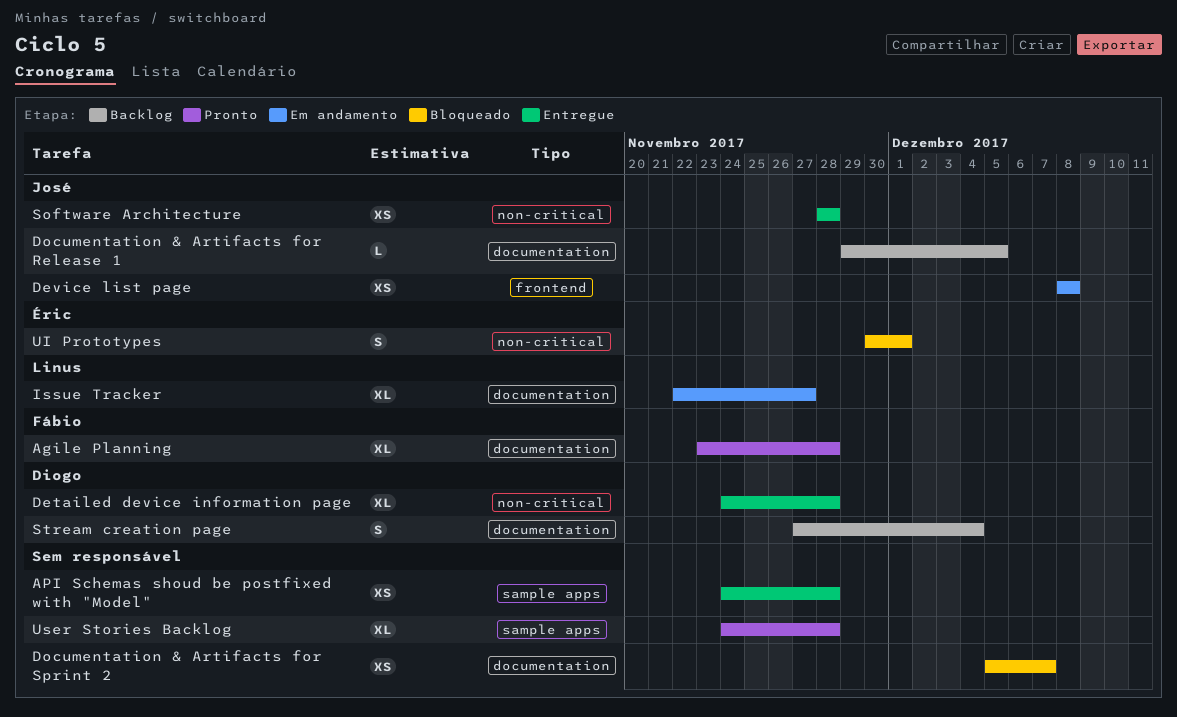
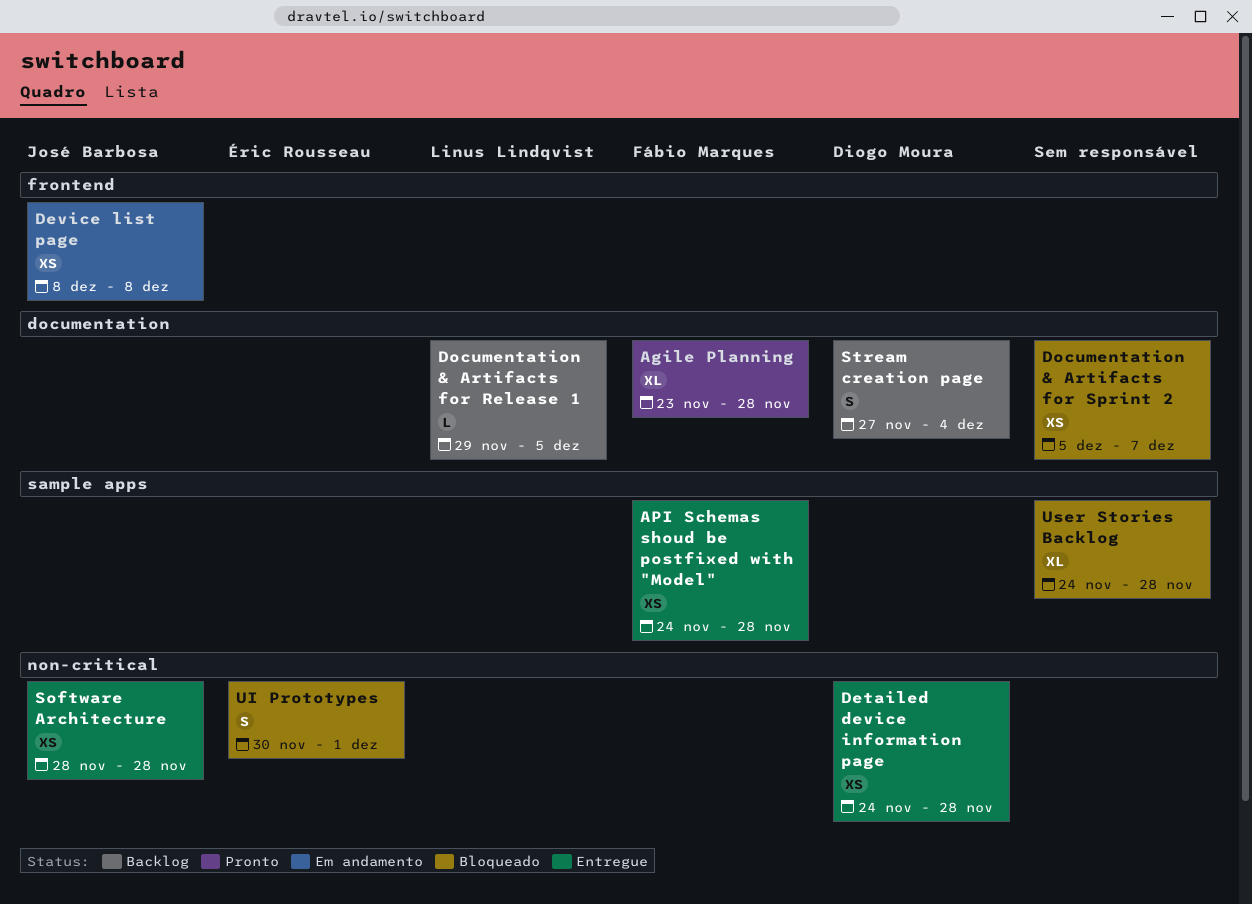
API Schemas shoud be postfixed with "Model", owner: none -> Fábio Marques
Detailed device information page, estimate: XL -> XS
Documentation & Artifacts for Release 1, owner: José Barbosa -> Linus Lindqvist
Issue Tracker: present -> none
User Stories Backlog, status: Pronto -> Bloqueado

